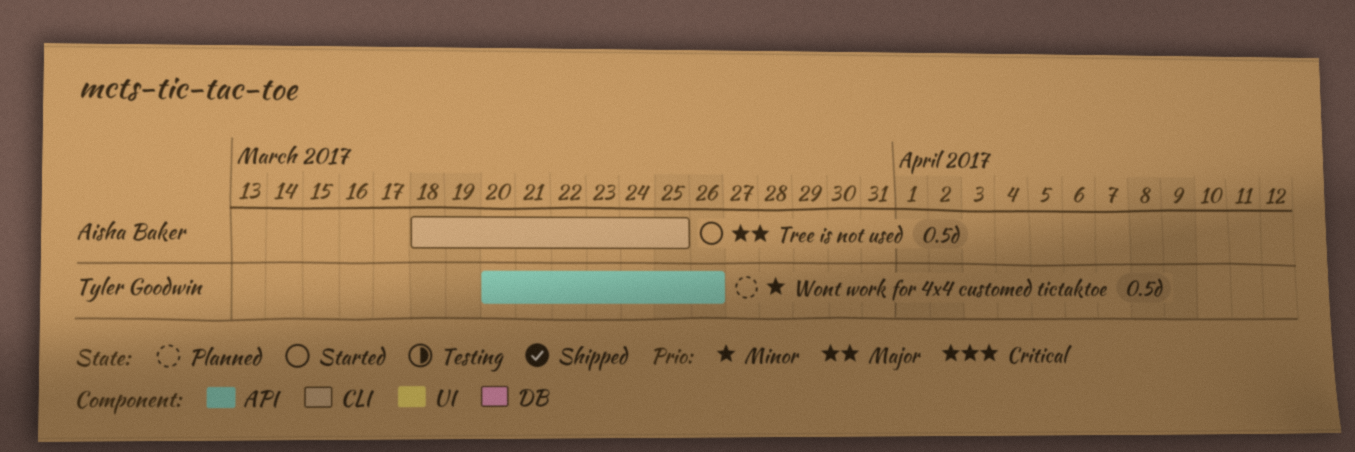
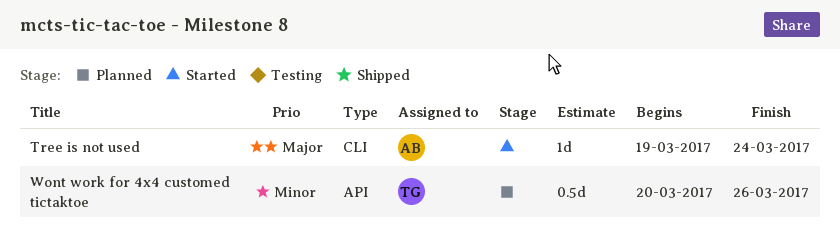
Tree is not used, estimate: 0.5d -> 1d
Tree is not used, start: Mar 18 -> Mar 19
Tree is not used, due: Mar 25 -> Mar 24

